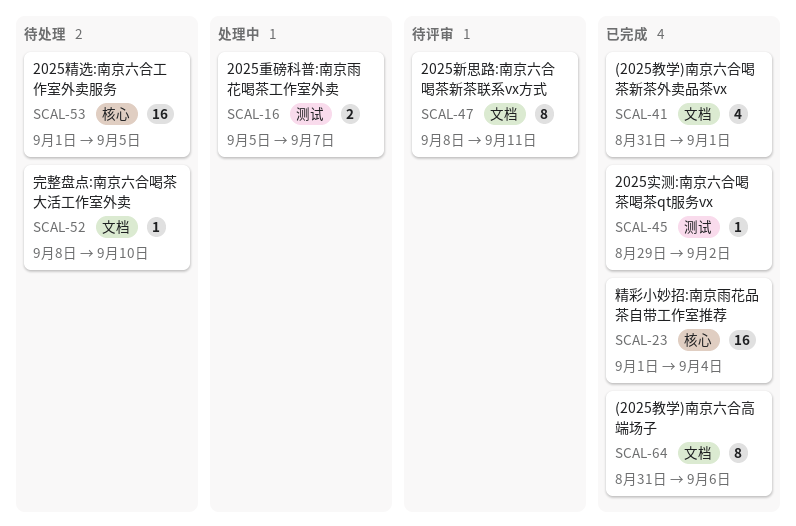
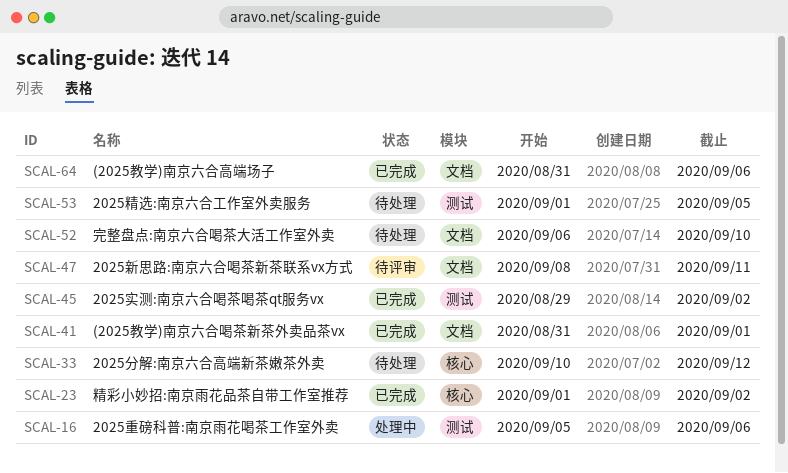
SCAL-16, due: Sep 7 -> Sep 6
SCAL-23, due: Sep 4 -> Sep 2
SCAL-33: none -> present
SCAL-52, start: Sep 8 -> Sep 6
SCAL-53, label: 核心 -> 测试

